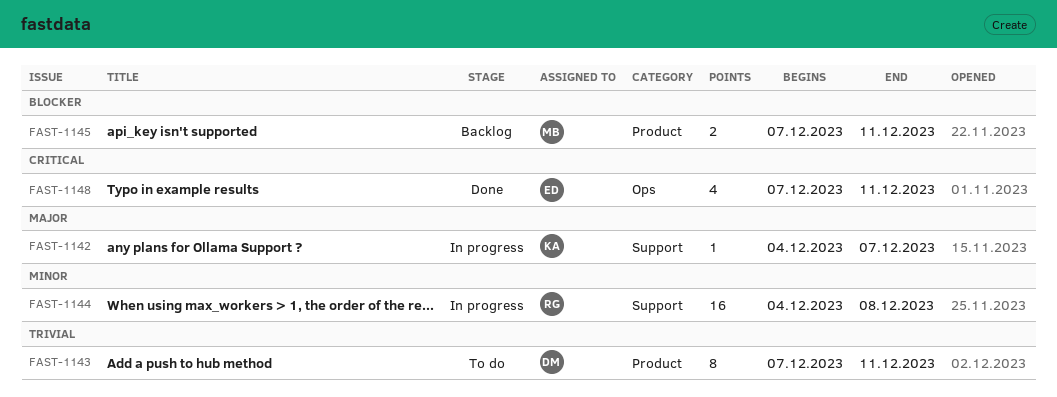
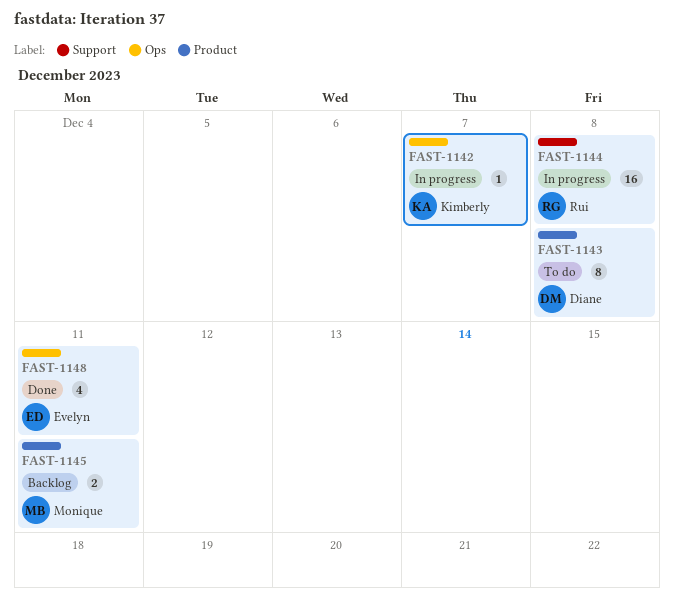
FAST-1142, label: Support -> Ops
FAST-1143, due: Dec 11 -> Dec 8

